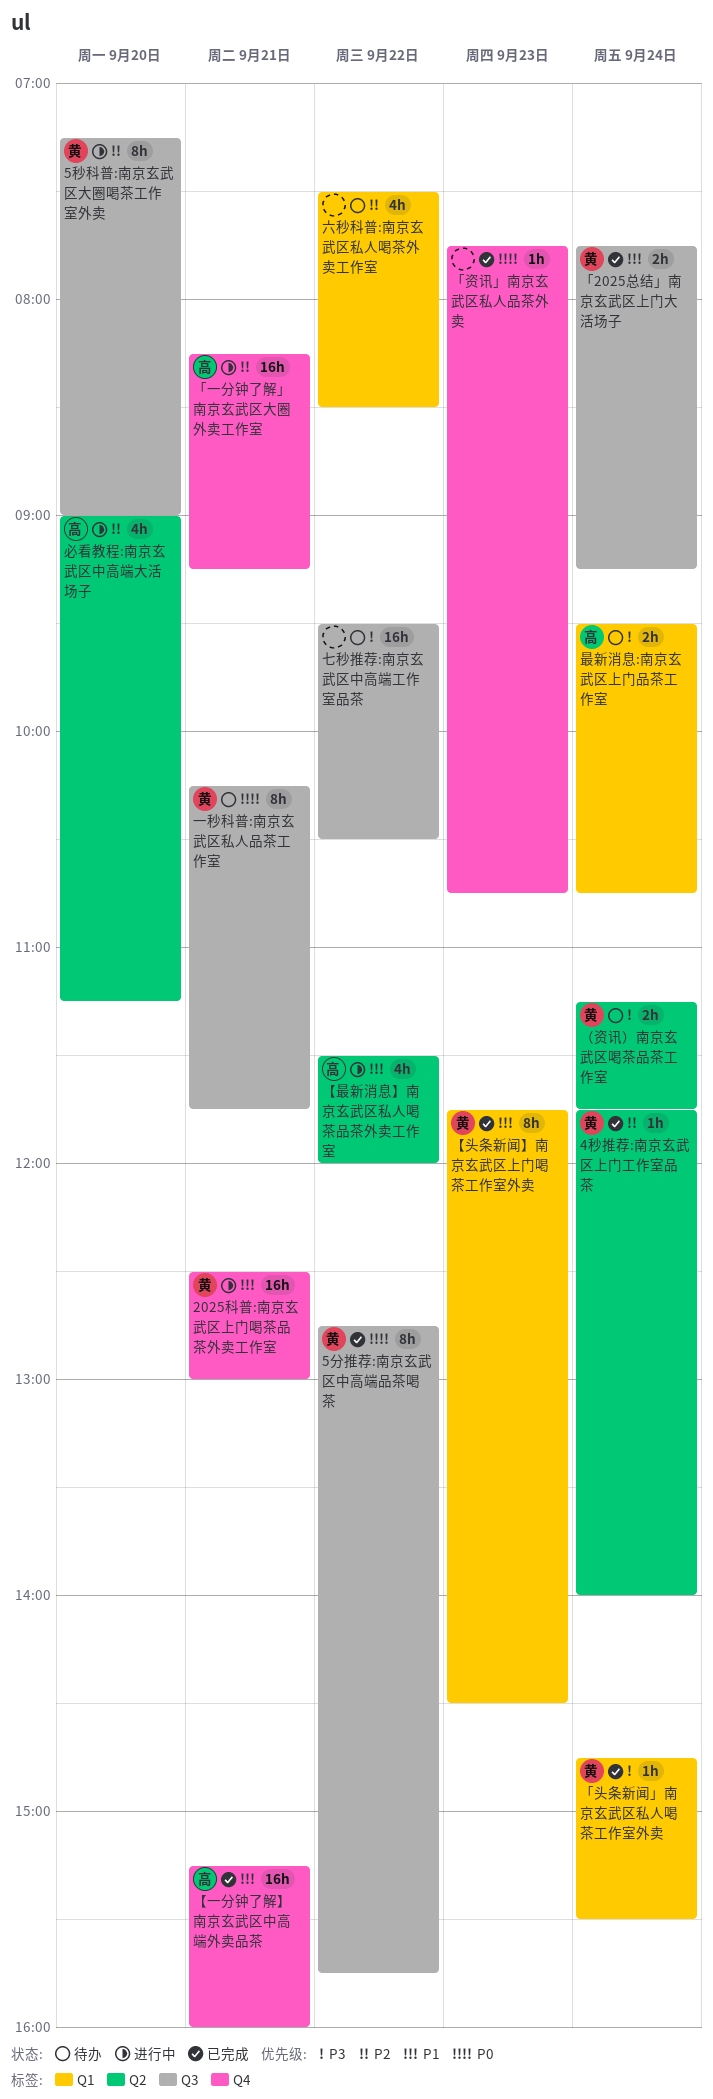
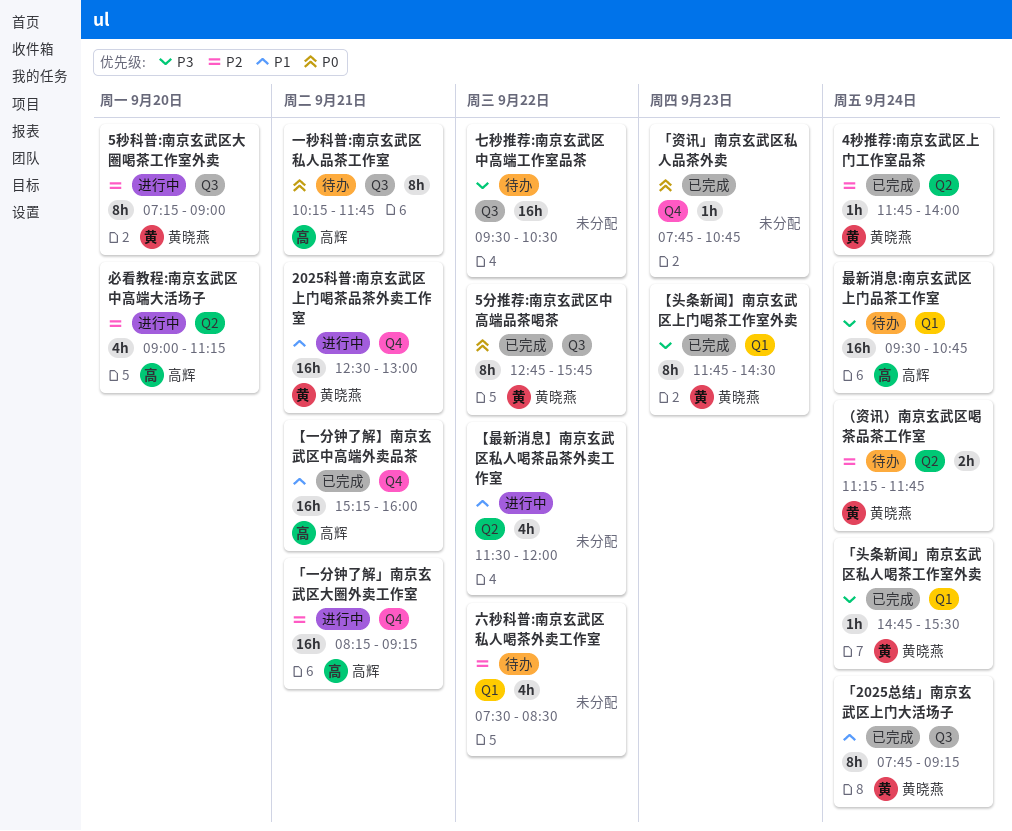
「2025总结」南京玄武区上门大活场子, estimate: 2h -> 8h
【头条新闻】南京玄武区上门喝茶工作室外卖, priority: P1 -> P3
【最新消息】南京玄武区私人喝茶品茶外卖工作室, owner: 高辉 -> none
一秒科普:南京玄武区私人品茶工作室, owner: 黄晓燕 -> 高辉
最新消息:南京玄武区上门品茶工作室, estimate: 2h -> 16h
（资讯）南京玄武区喝茶品茶工作室, priority: P3 -> P2

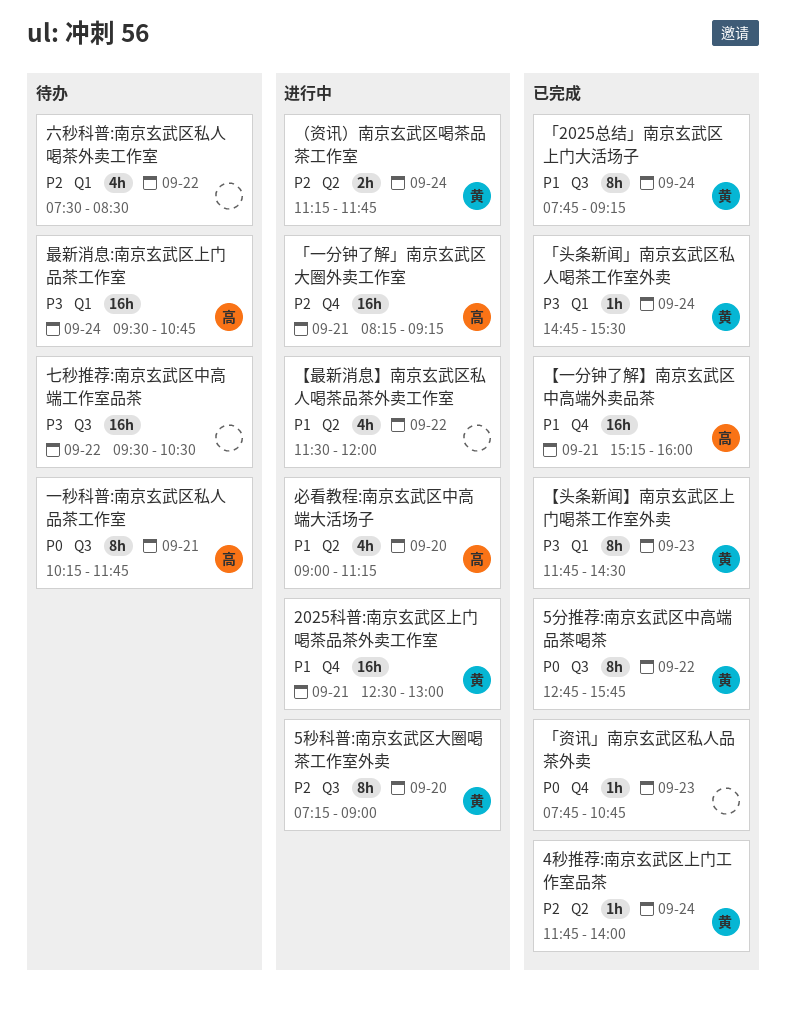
必看教程:南京玄武区中高端大活场子, priority: P2 -> P1
（资讯）南京玄武区喝茶品茶工作室, status: 待办 -> 进行中

